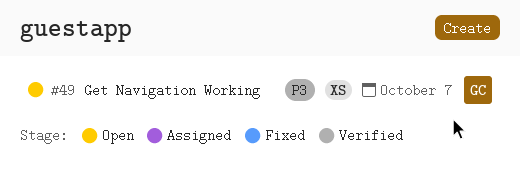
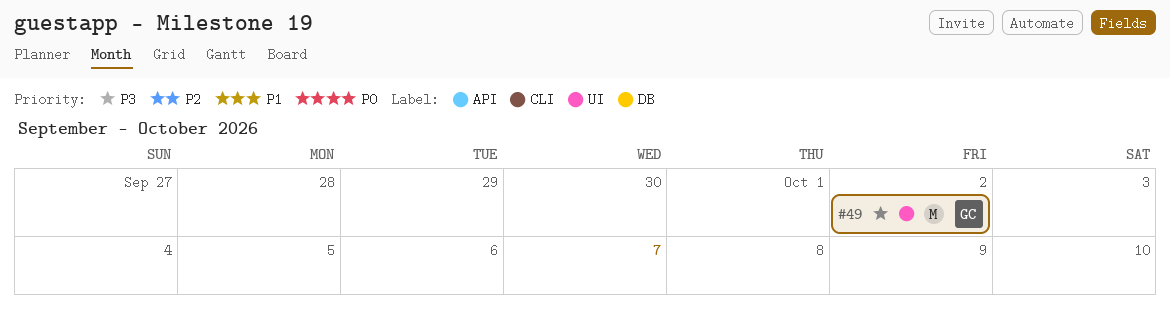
#49, estimate: XS -> M
#49, due: Oct 7 -> Oct 2

